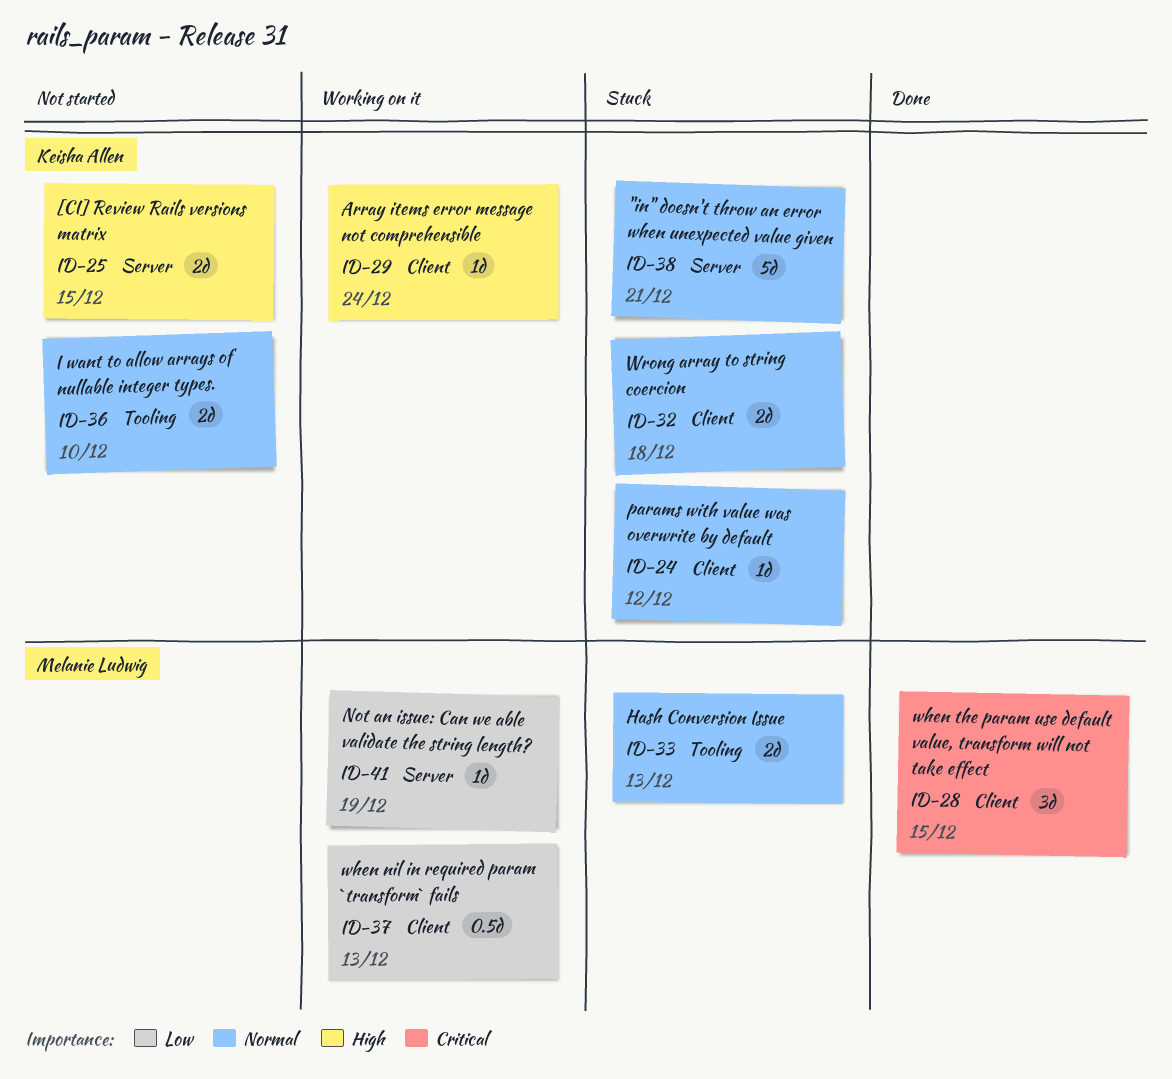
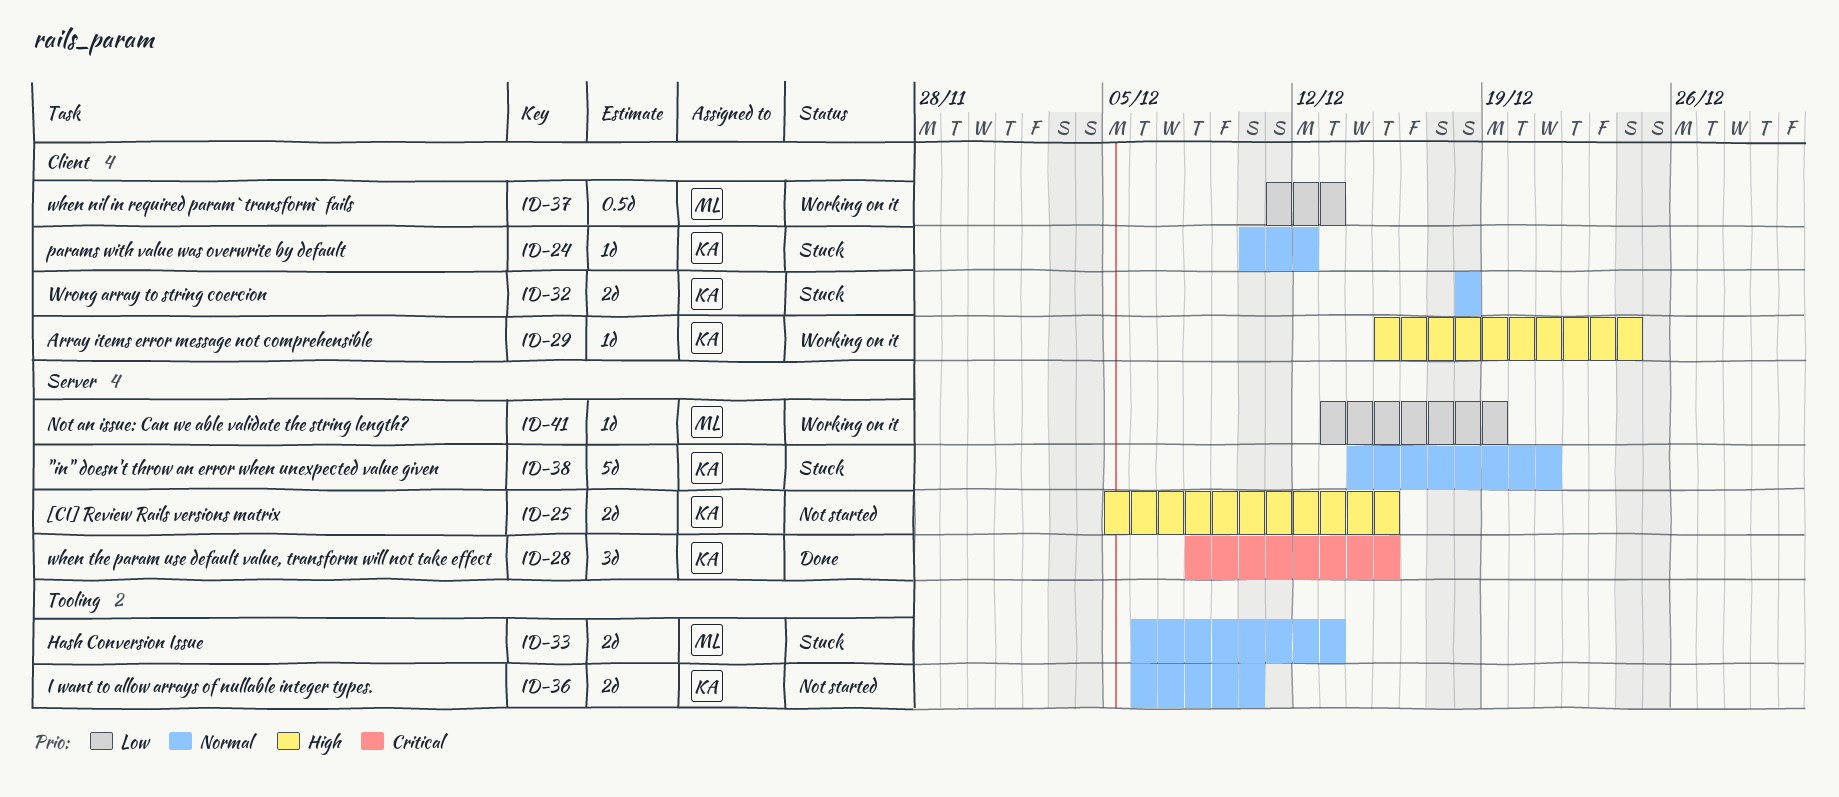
ID-28, owner: Melanie Ludwig -> Keisha Allen
ID-28, label: Client -> Server

